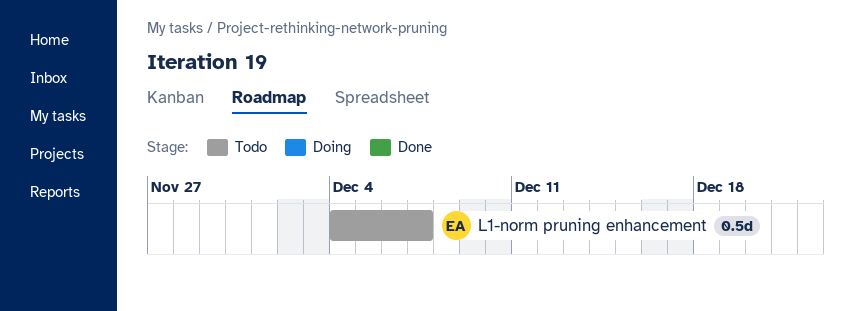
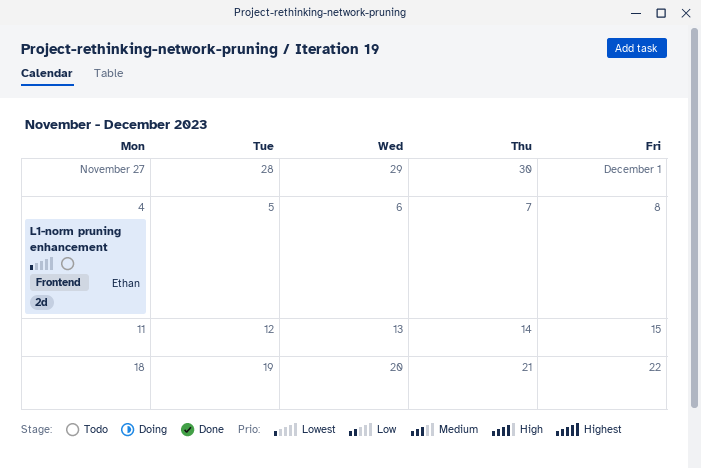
L1-norm pruning enhancement, estimate: 0.5d -> 2d
L1-norm pruning enhancement, due: Dec 7 -> Dec 4

